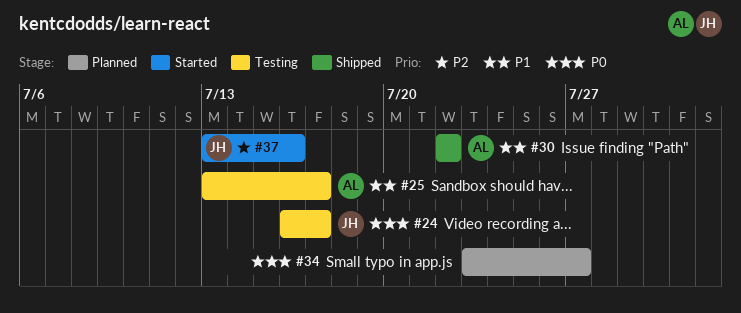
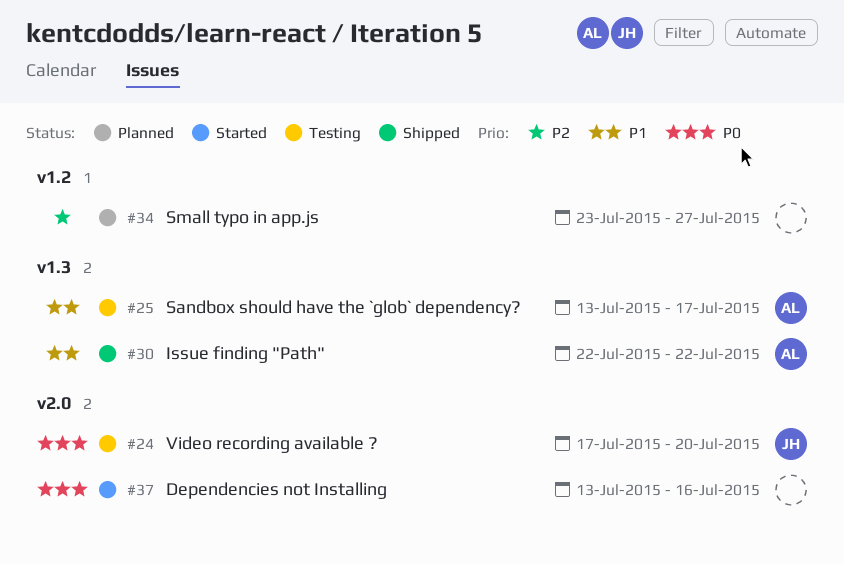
#24, start: Jul 16 -> Jul 17
#24, due: Jul 17 -> Jul 20
#34, priority: P0 -> P2
#37, owner: JH -> none
#37, priority: P2 -> P0

